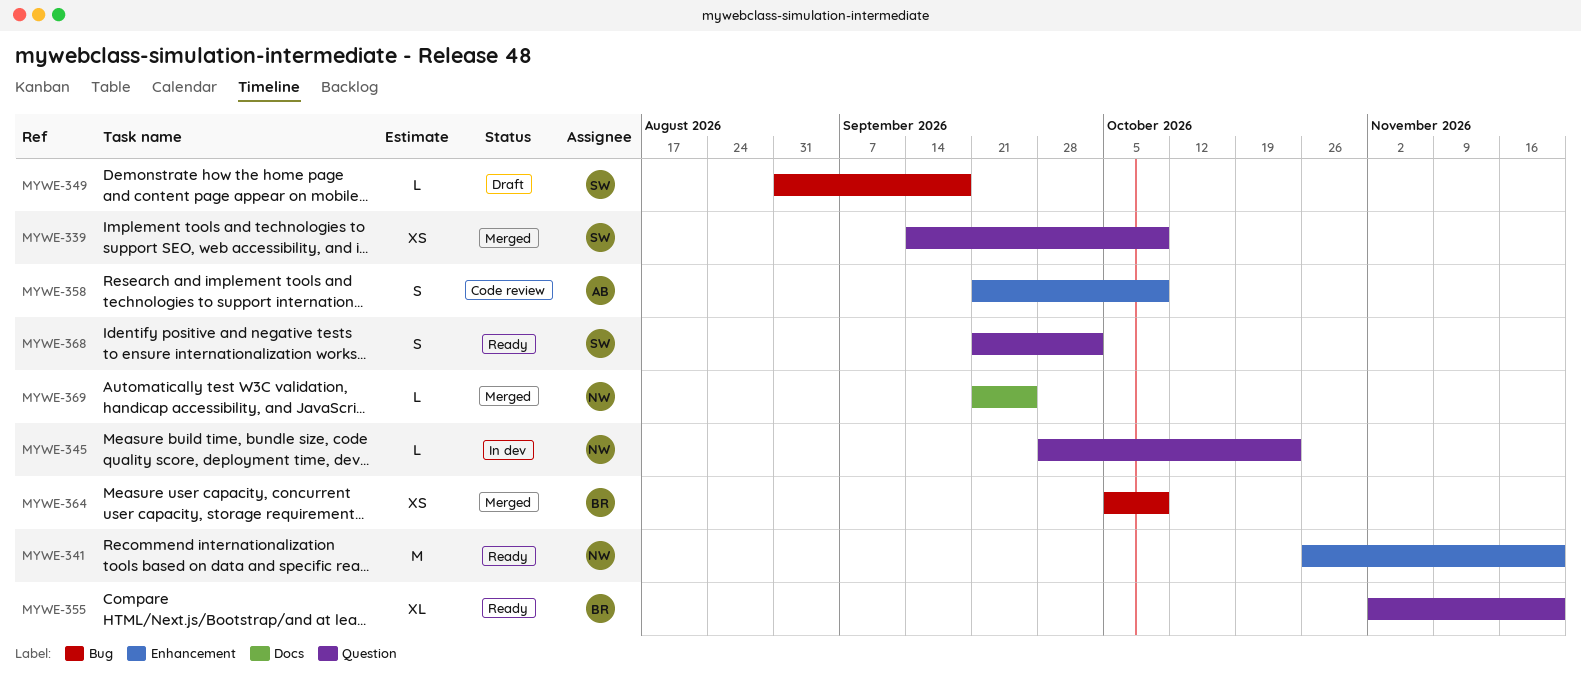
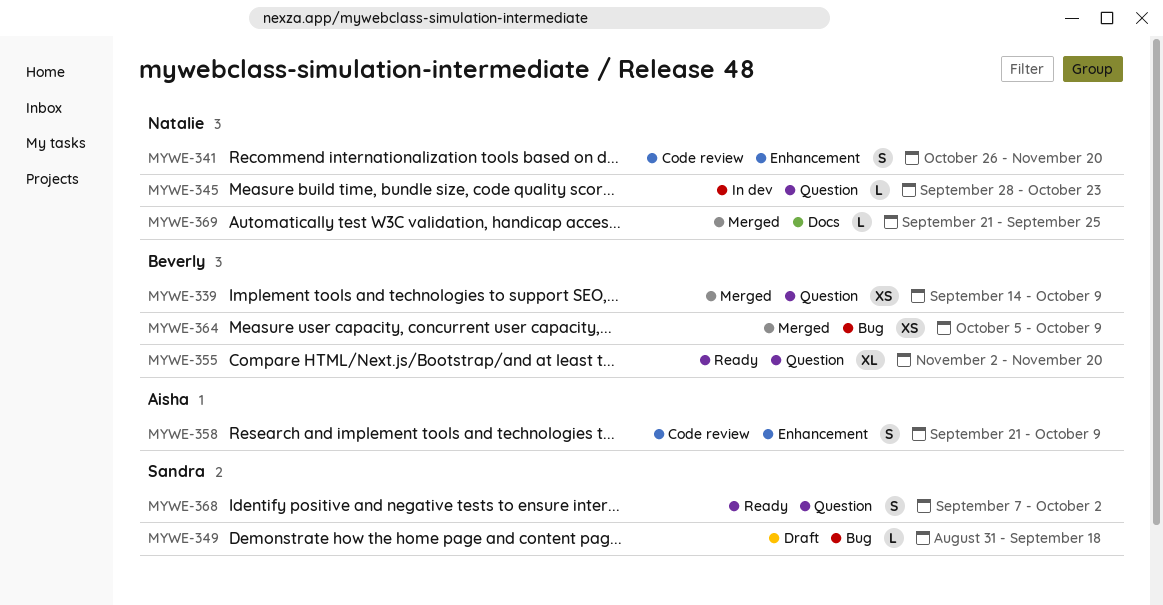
MYWE-339, owner: Sandra -> Beverly
MYWE-341, status: Ready -> Code review
MYWE-341, estimate: M -> S
MYWE-368, start: Sep 21 -> Sep 7

